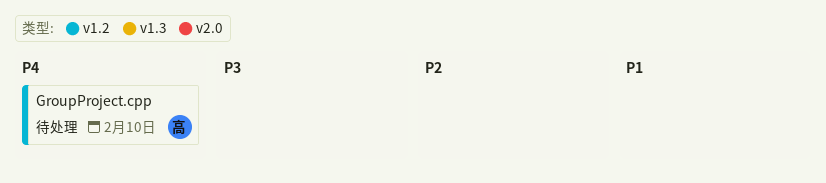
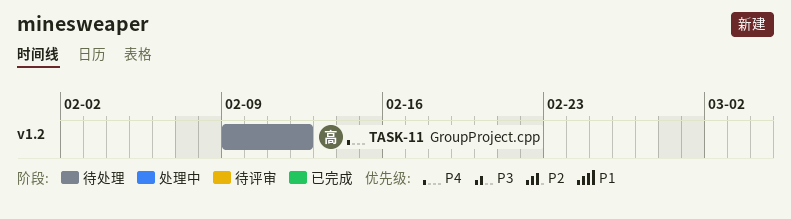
GroupProject.cpp, due: Feb 10 -> Feb 12

